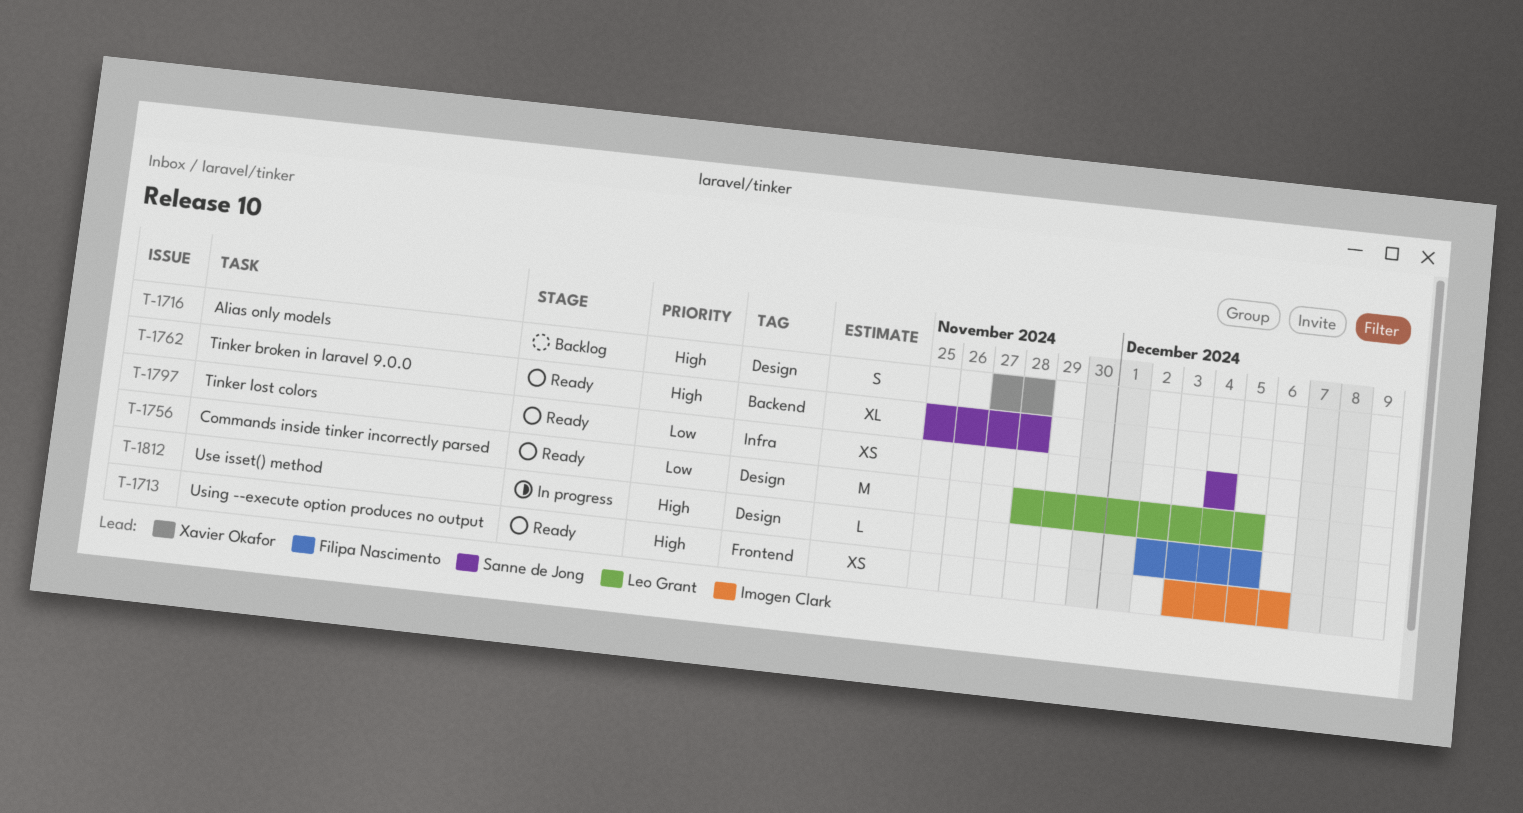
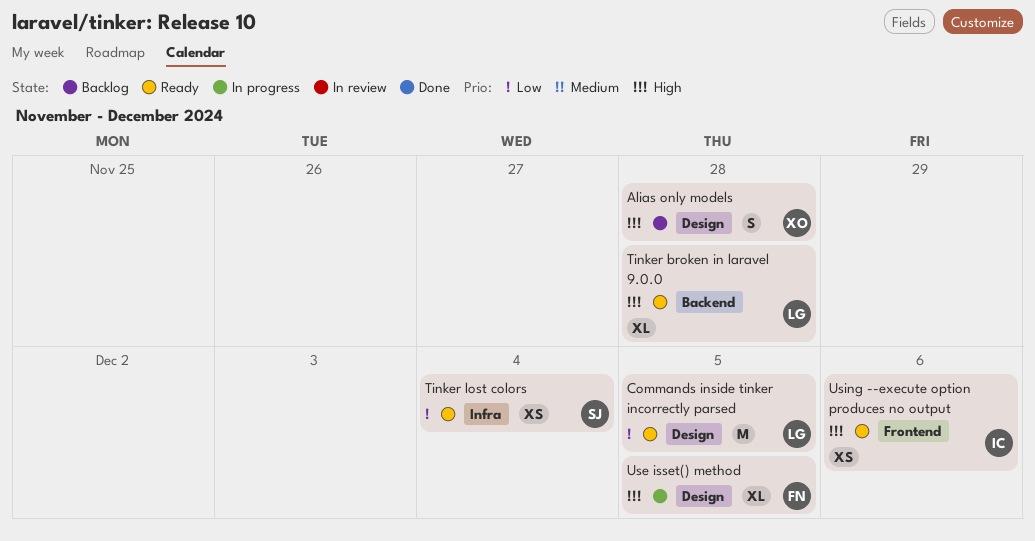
Tinker broken in laravel 9.0.0, owner: Sanne de Jong -> Leo Grant
Use isset() method, estimate: L -> XL

